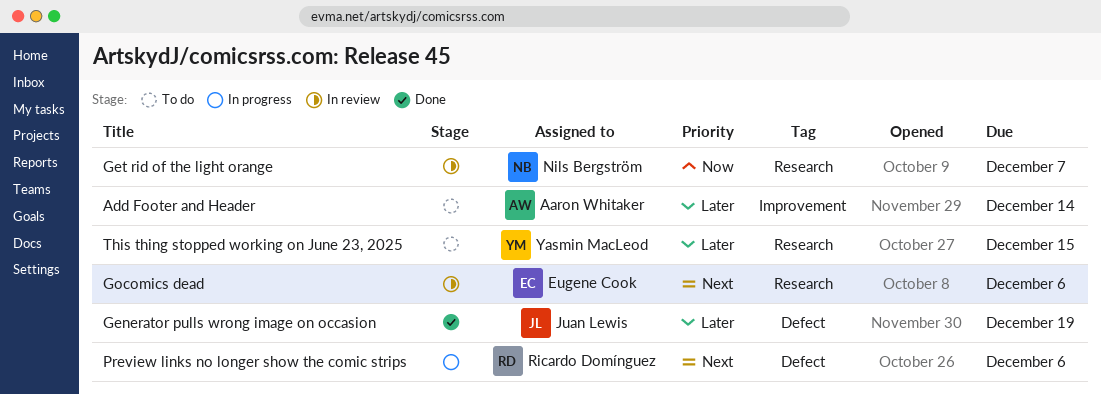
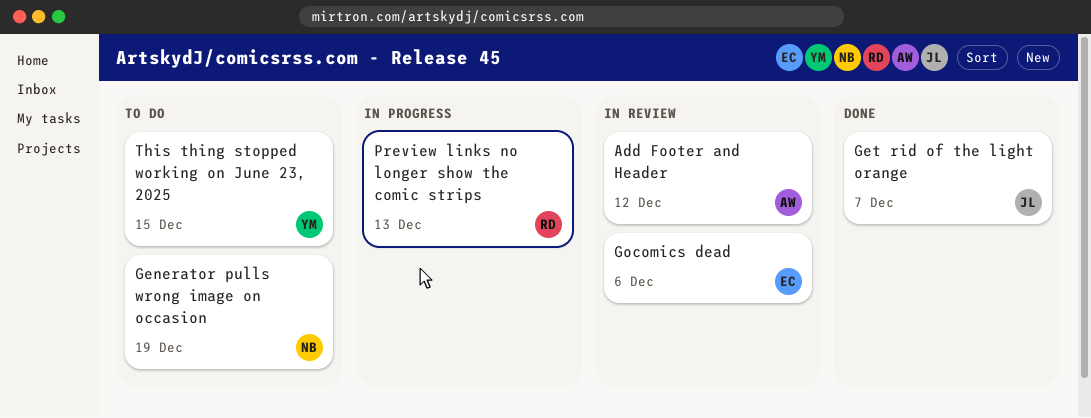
Add Footer and Header, status: To do -> In review
Add Footer and Header, due: Dec 14 -> Dec 12
Generator pulls wrong image on occasion, status: Done -> To do
Generator pulls wrong image on occasion, owner: Juan Lewis -> Nils Bergström
Get rid of the light orange, status: In review -> Done
Get rid of the light orange, owner: Nils Bergström -> Juan Lewis
Preview links no longer show the comic strips, due: Dec 6 -> Dec 13

